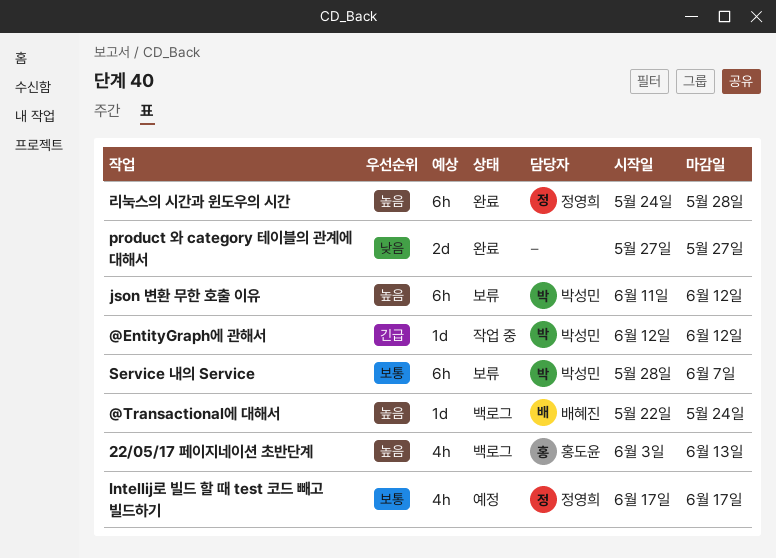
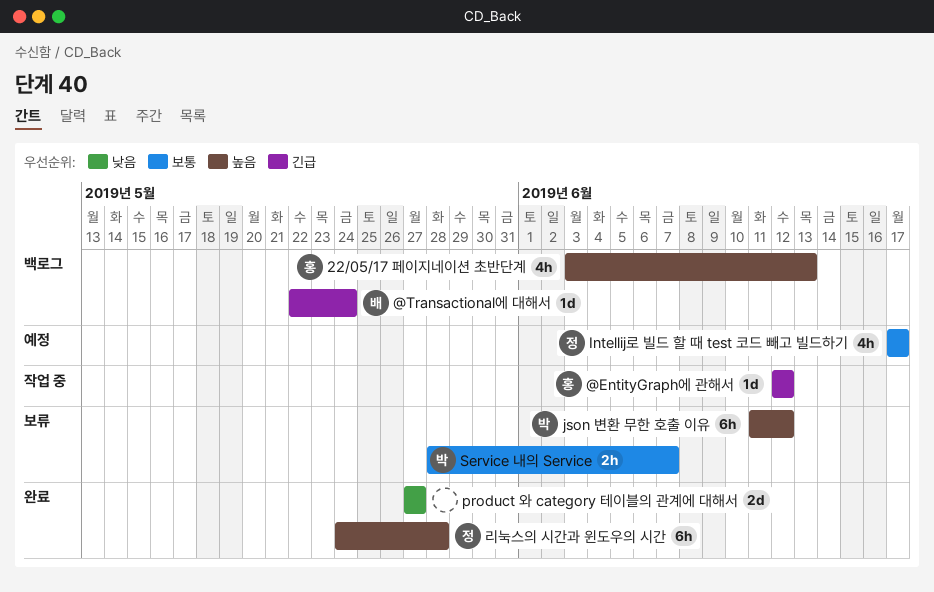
@EntityGraph에 관해서, owner: 박성민 -> 홍도윤
@Transactional에 대해서, priority: 높음 -> 긴급
Service 내의 Service, estimate: 6h -> 2h

